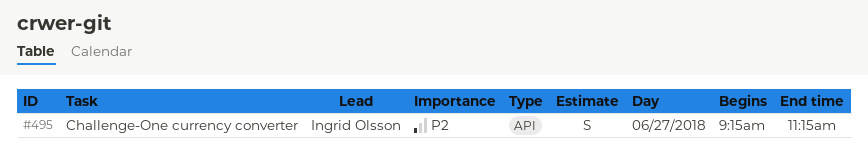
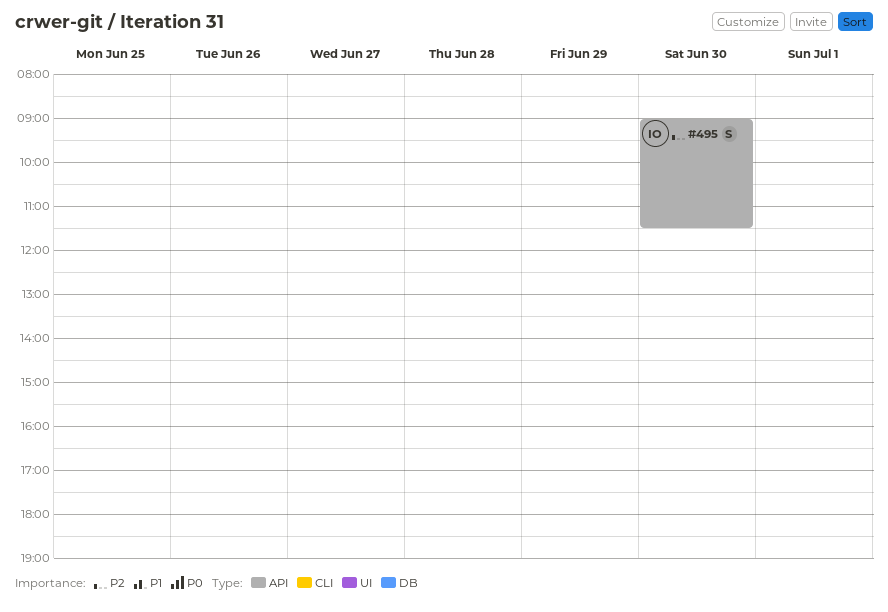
#495, day: Jun 27 -> Jun 30
#495, begins: 09:15 -> 09:00
#495, ends: 11:15 -> 11:30

